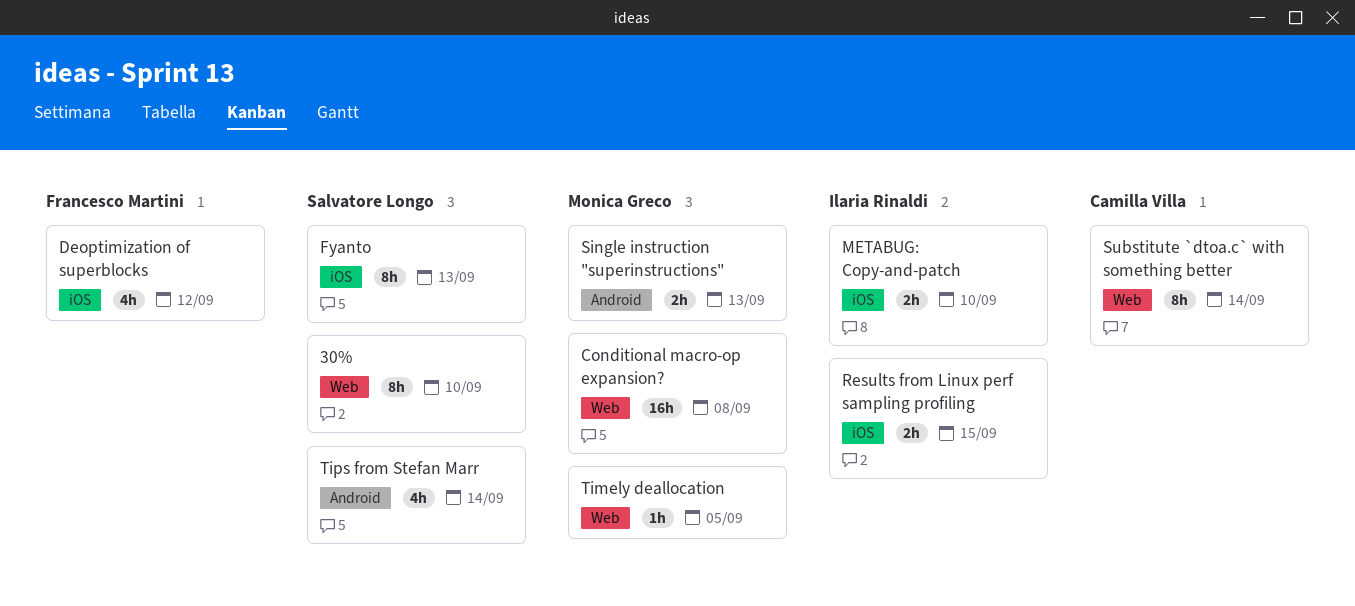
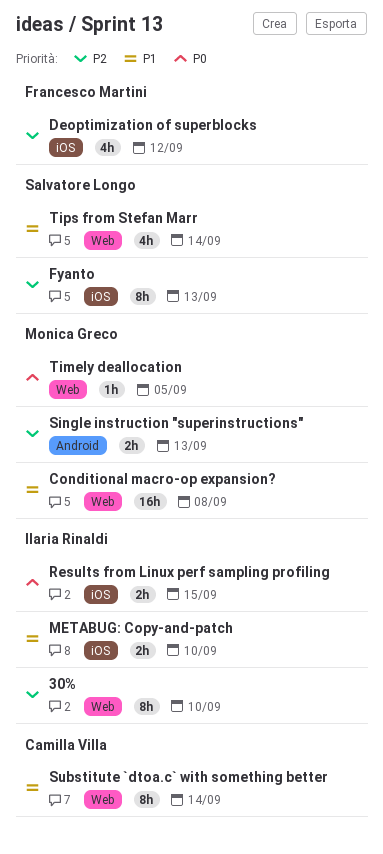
30%, owner: Salvatore Longo -> Ilaria Rinaldi
Tips from Stefan Marr, label: Android -> Web

